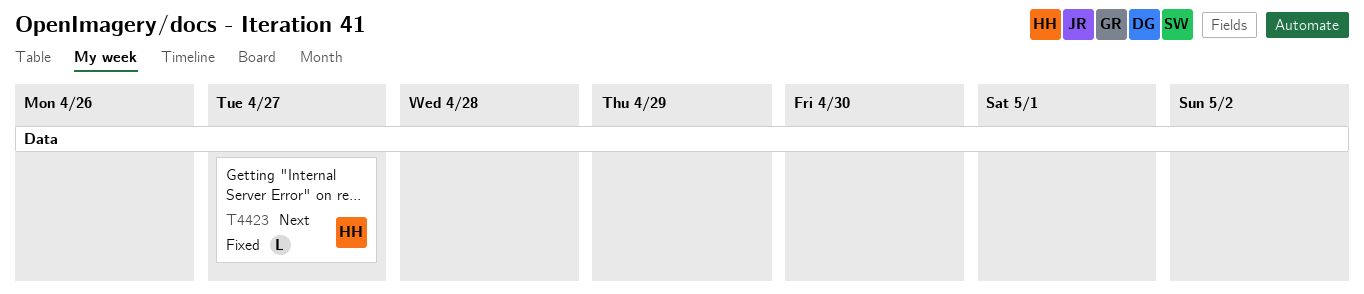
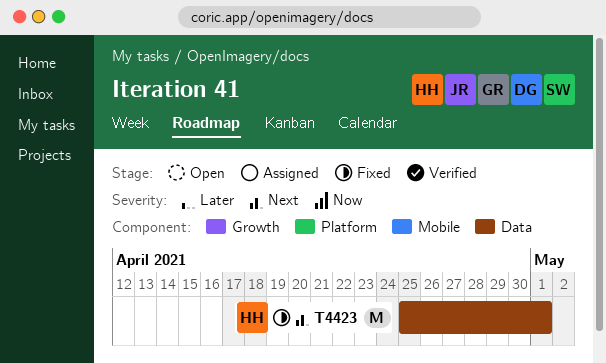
T4423, estimate: L -> M
T4423, due: Apr 27 -> May 1

